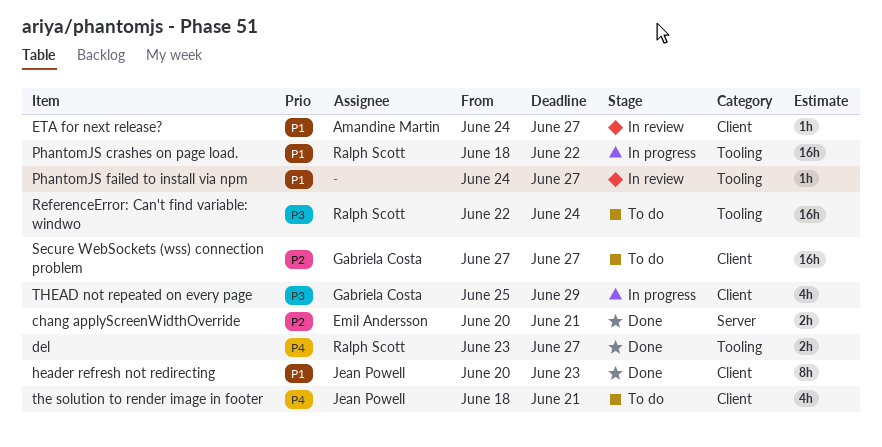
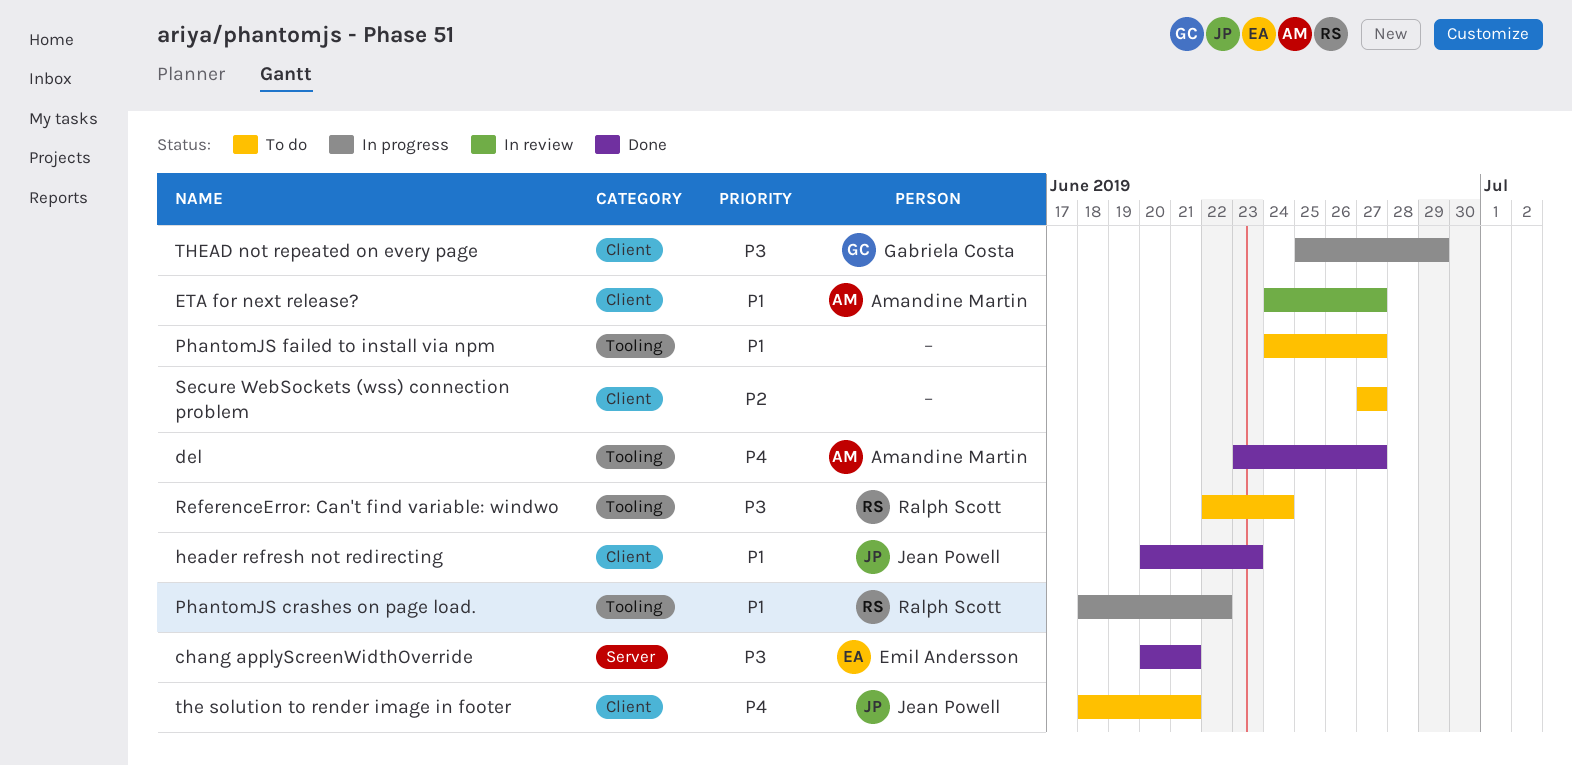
chang applyScreenWidthOverride, priority: P2 -> P3
del, owner: Ralph Scott -> Amandine Martin
PhantomJS failed to install via npm, status: In review -> To do
Secure WebSockets (wss) connection problem, owner: Gabriela Costa -> none

